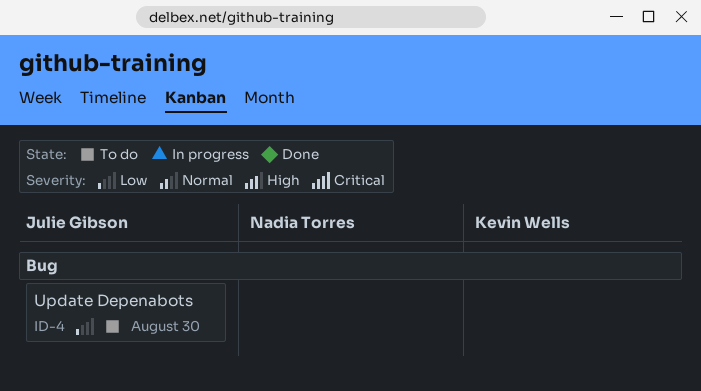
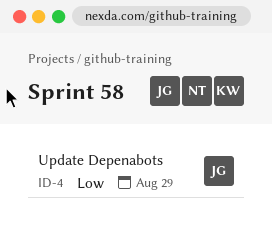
ID-4, due: Aug 30 -> Aug 29

